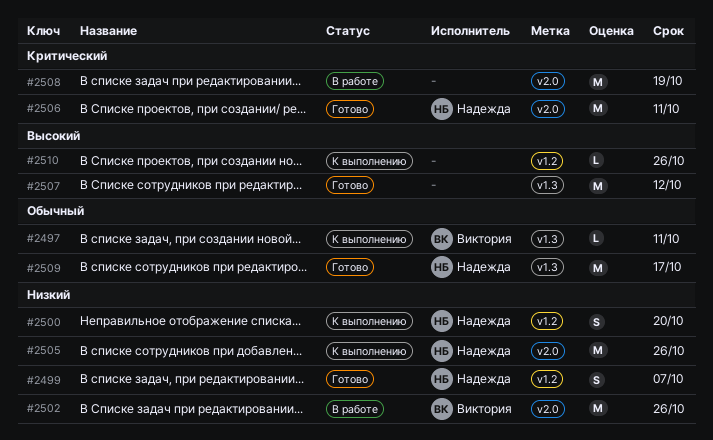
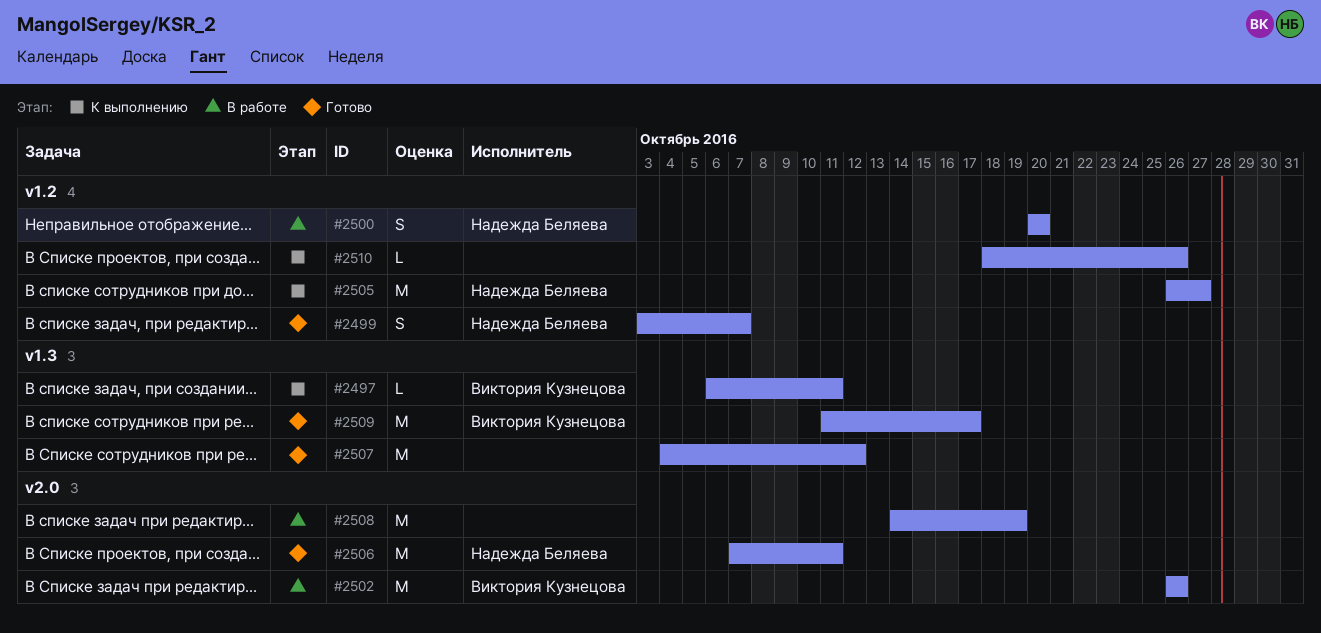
#2500, status: К выполнению -> В работе
#2505, label: v2.0 -> v1.2
#2505, due: Oct 26 -> Oct 27
#2509, owner: Надежда Беляева -> Виктория Кузнецова

